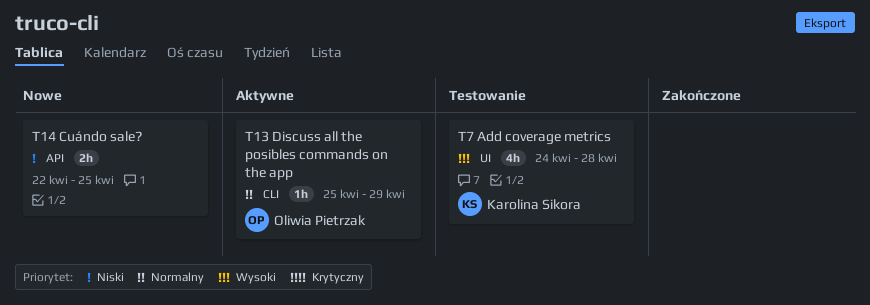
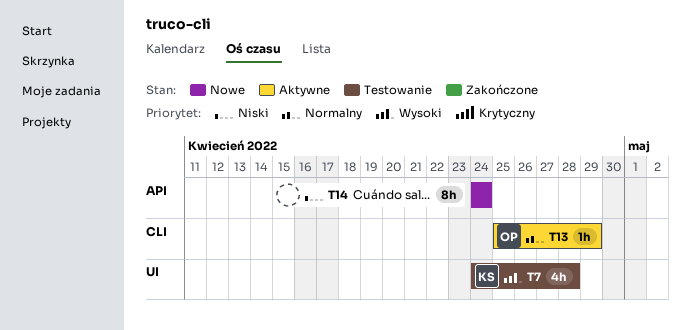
T14, estimate: 2h -> 8h
T14, start: Apr 22 -> Apr 24
T14, due: Apr 25 -> Apr 24

